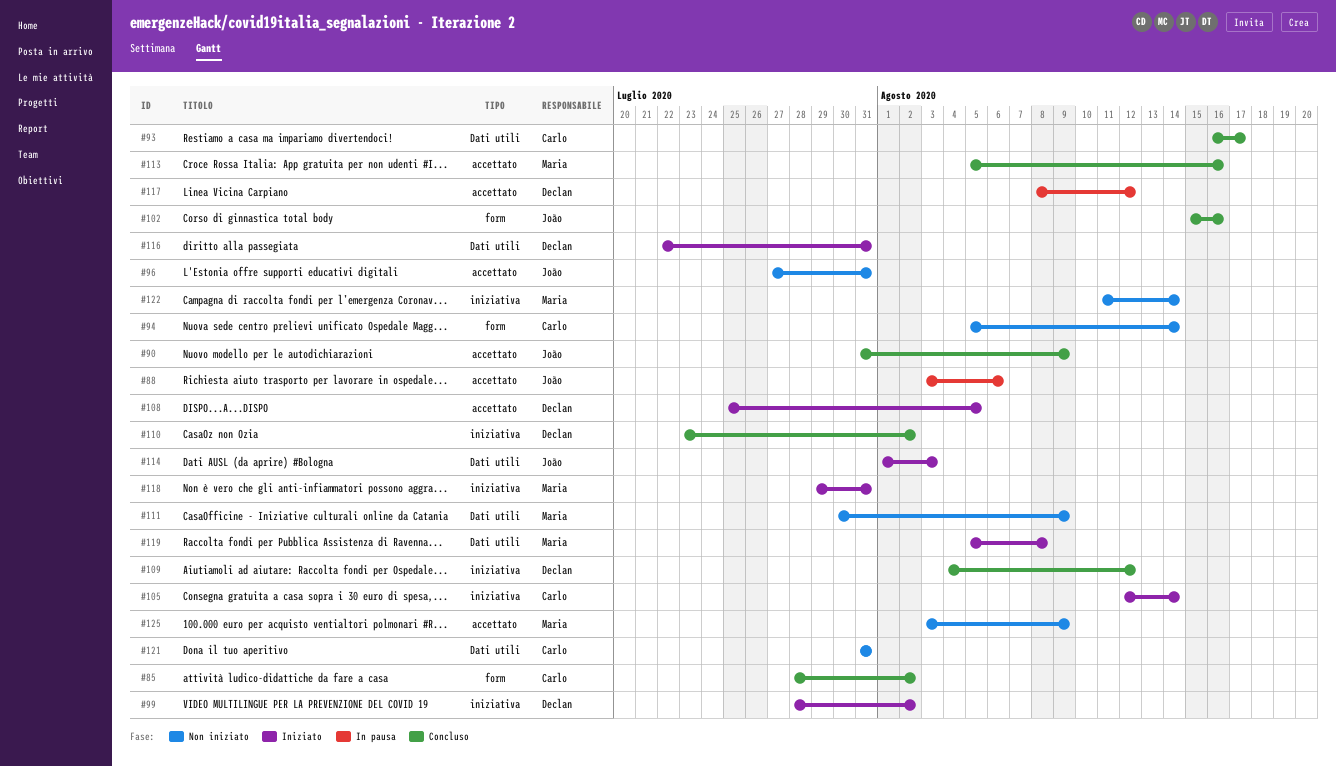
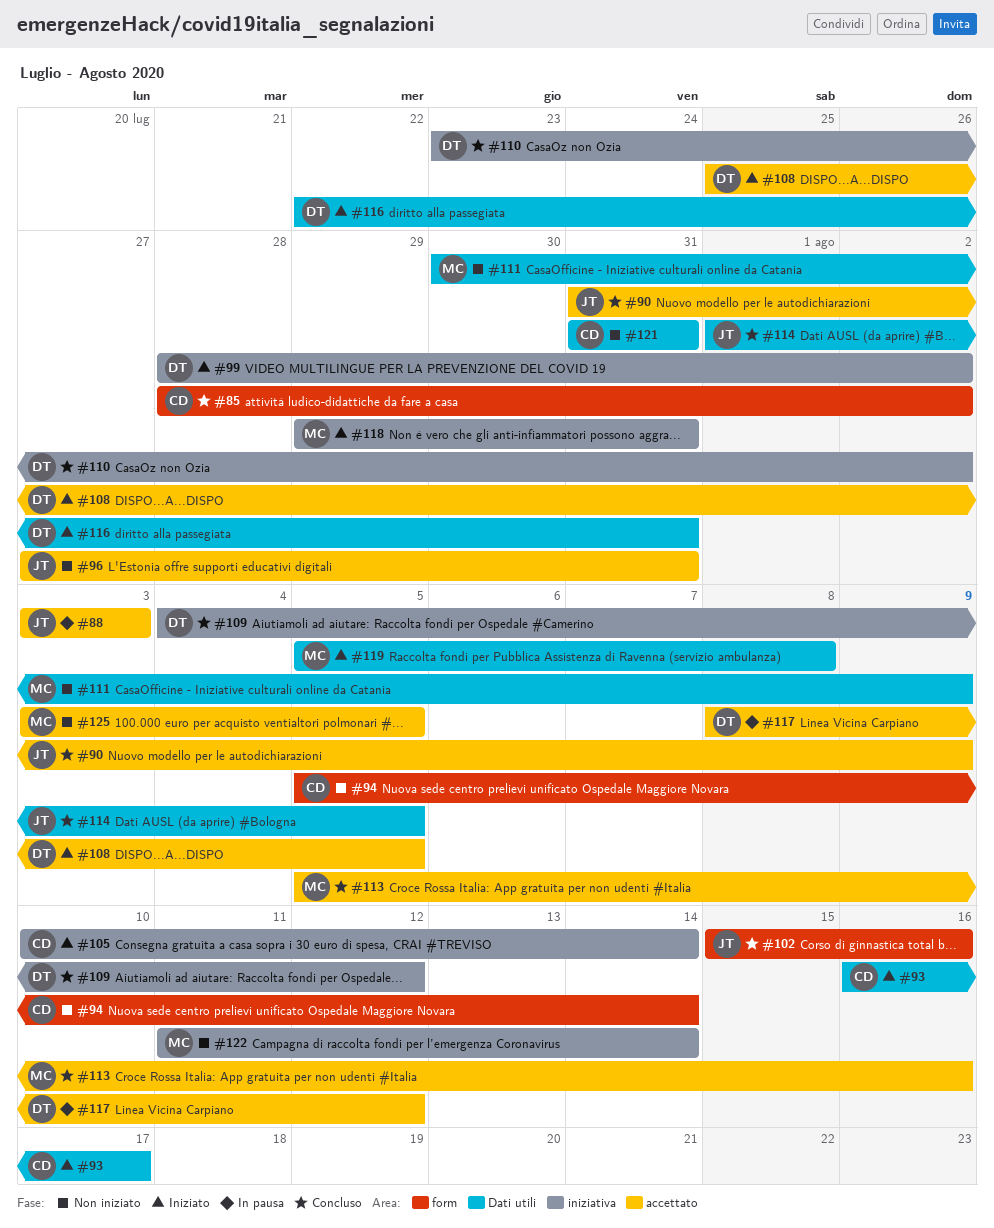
#88, due: Aug 6 -> Aug 3
#93, status: Concluso -> Iniziato
#105, start: Aug 12 -> Aug 10
#114, status: Iniziato -> Concluso
#114, due: Aug 3 -> Aug 5
#125, due: Aug 9 -> Aug 5

